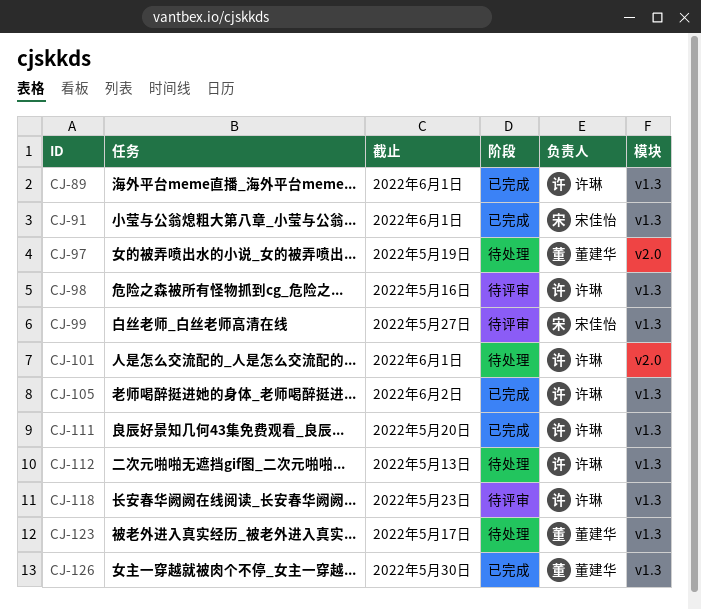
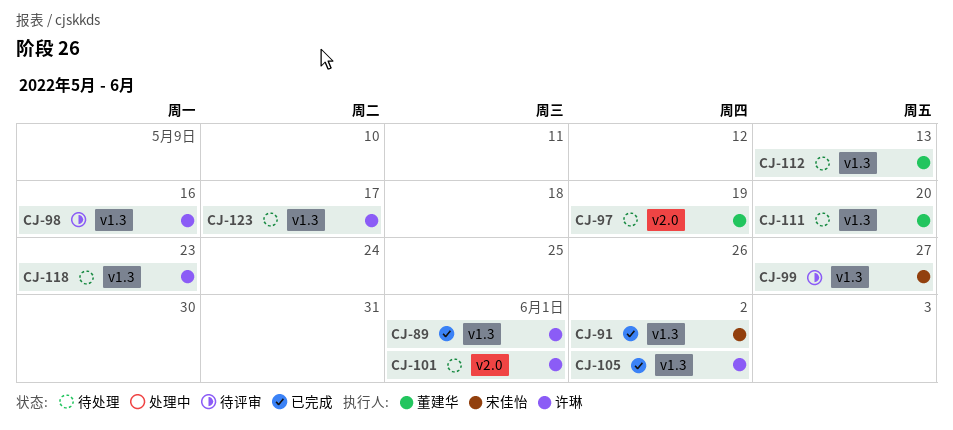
CJ-91, due: Jun 1 -> Jun 2
CJ-111, status: 已完成 -> 待处理
CJ-111, owner: 许琳 -> 董建华
CJ-112, owner: 许琳 -> 董建华
CJ-118, status: 待评审 -> 待处理
CJ-123, owner: 董建华 -> 许琳
CJ-126: present -> none

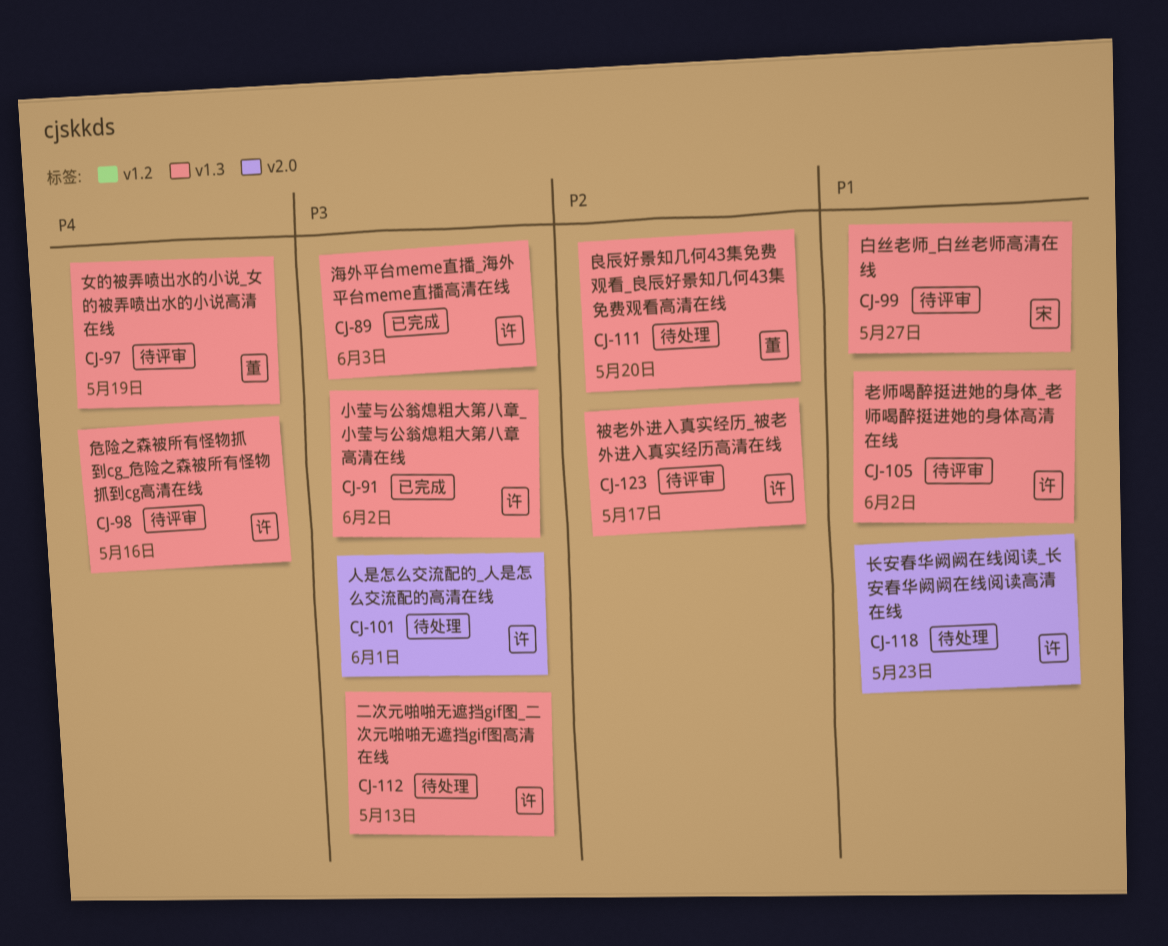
CJ-89, due: Jun 1 -> Jun 3
CJ-91, owner: 宋佳怡 -> 许琳
CJ-97, status: 待处理 -> 待评审
CJ-97, label: v2.0 -> v1.3
CJ-105, status: 已完成 -> 待评审
CJ-112, owner: 董建华 -> 许琳
CJ-118, label: v1.3 -> v2.0
CJ-123, status: 待处理 -> 待评审

